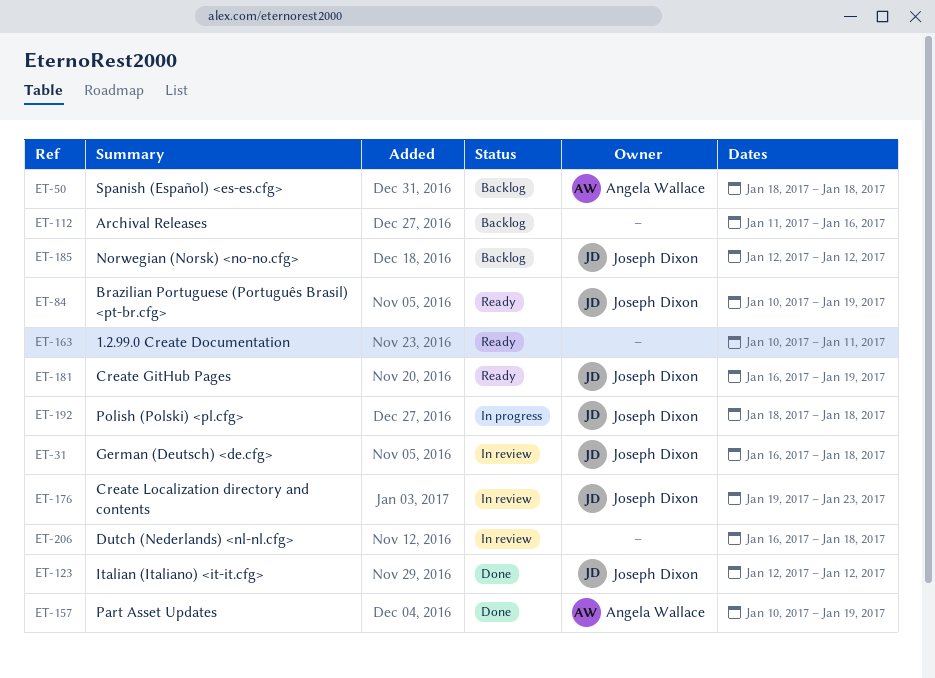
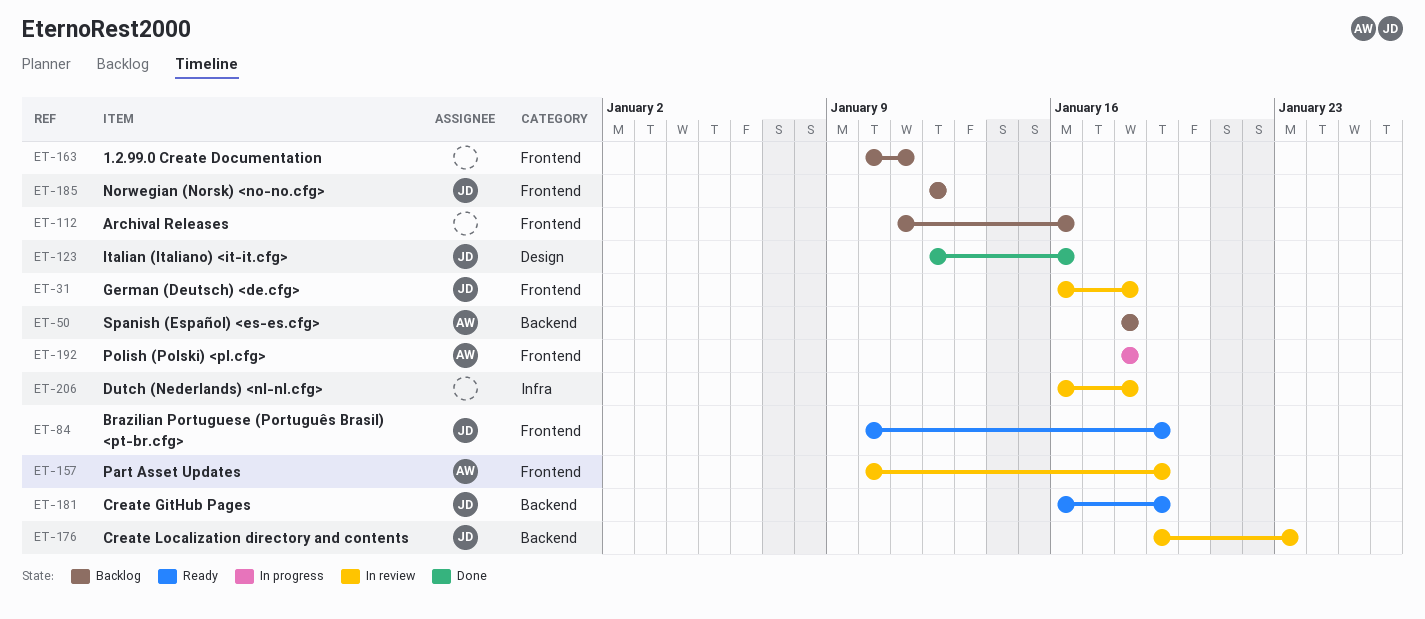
ET-123, due: Jan 12 -> Jan 16
ET-157, status: Done -> In review
ET-163, status: Ready -> Backlog
ET-192, owner: Joseph Dixon -> Angela Wallace

